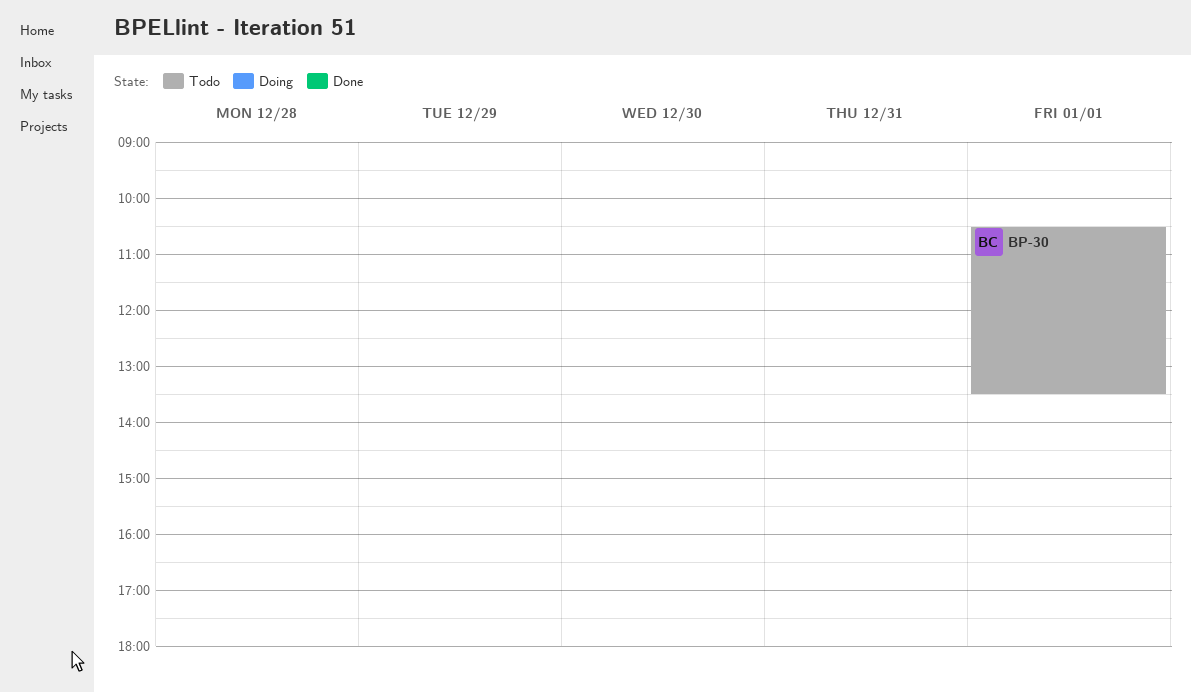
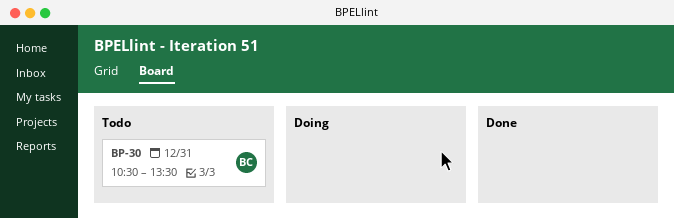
BP-30, day: Jan 1 -> Dec 31

